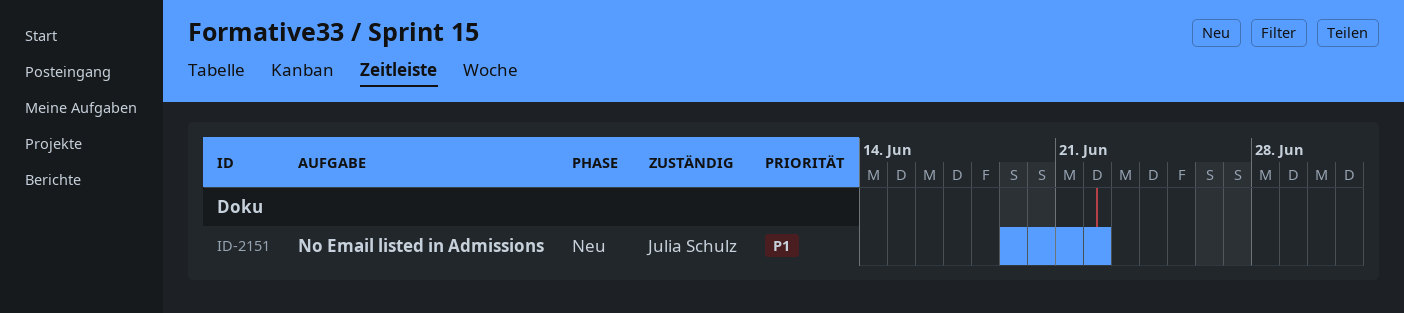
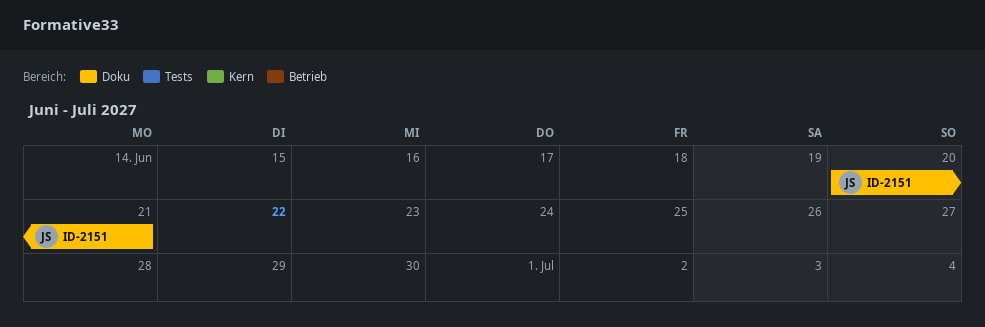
ID-2151, start: Jun 19 -> Jun 20
ID-2151, due: Jun 22 -> Jun 21

